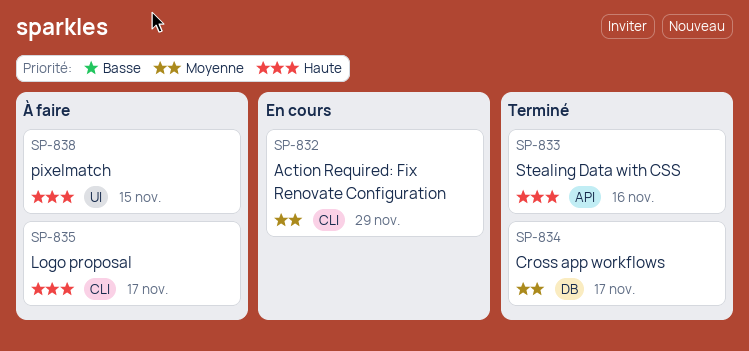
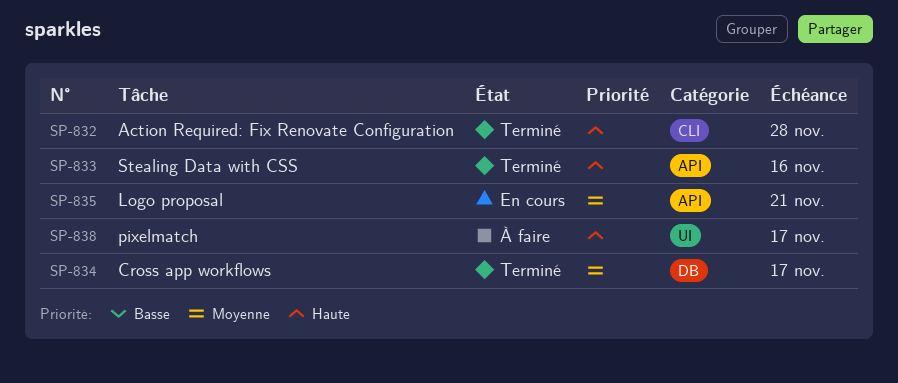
SP-832, status: En cours -> Terminé
SP-832, priority: Moyenne -> Haute
SP-832, due: Nov 29 -> Nov 28
SP-835, status: À faire -> En cours
SP-835, priority: Haute -> Moyenne
SP-835, label: CLI -> API
SP-835, due: Nov 17 -> Nov 21
SP-838, due: Nov 15 -> Nov 17

